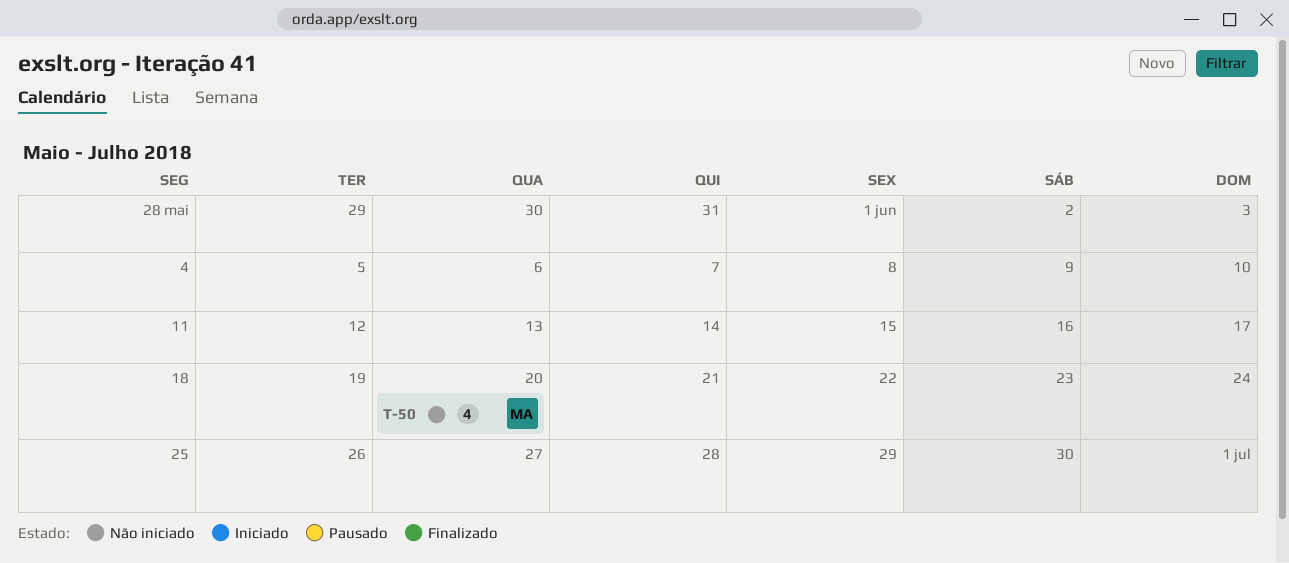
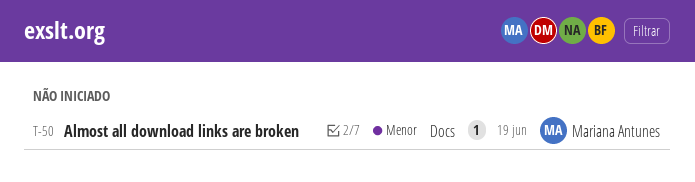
T-50, estimate: 4 -> 1
T-50, due: Jun 20 -> Jun 19

